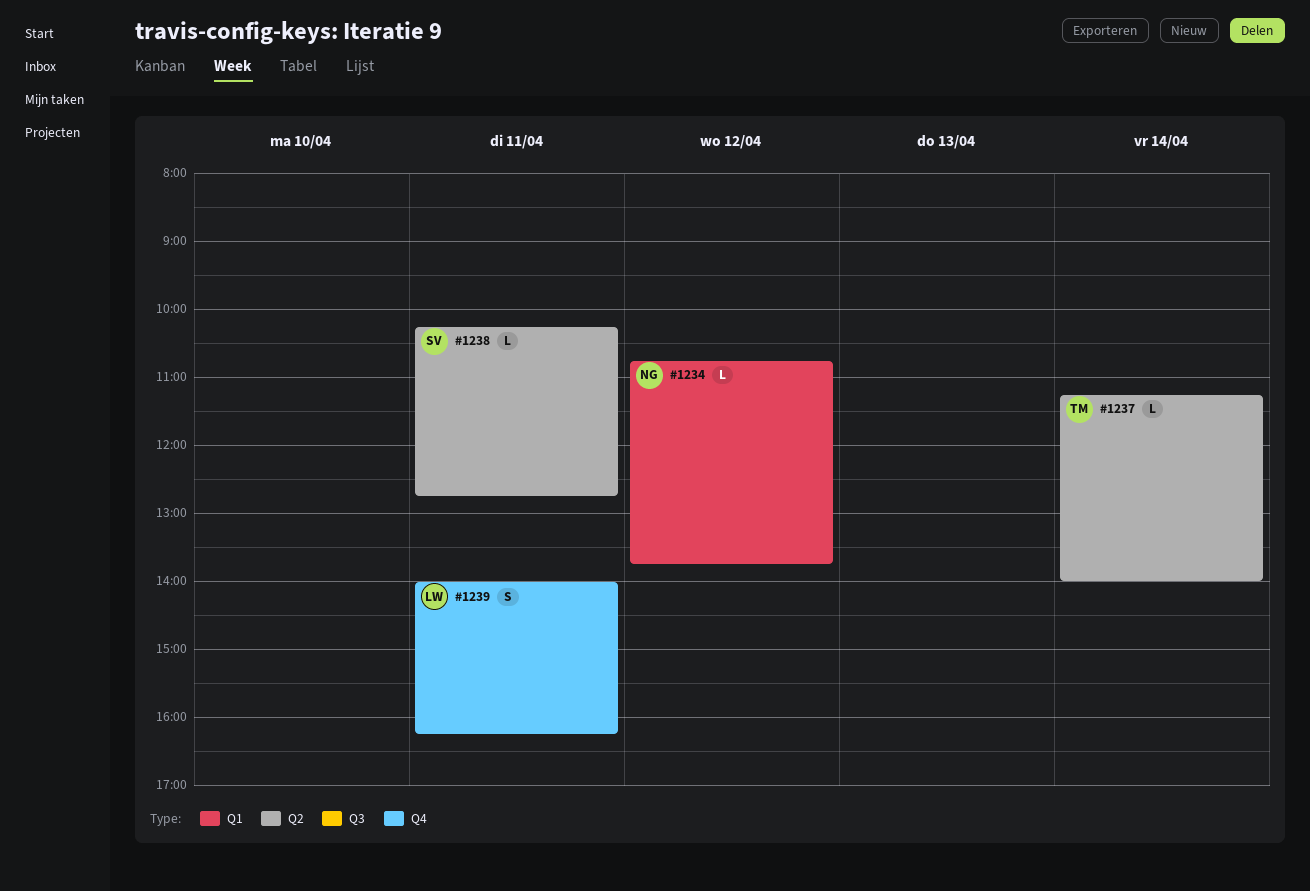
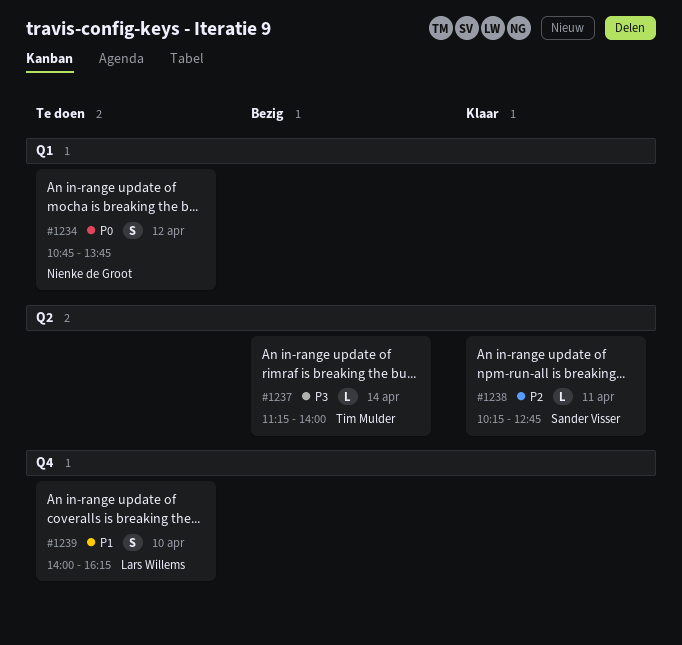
#1234, estimate: L -> S
#1239, day: Apr 11 -> Apr 10

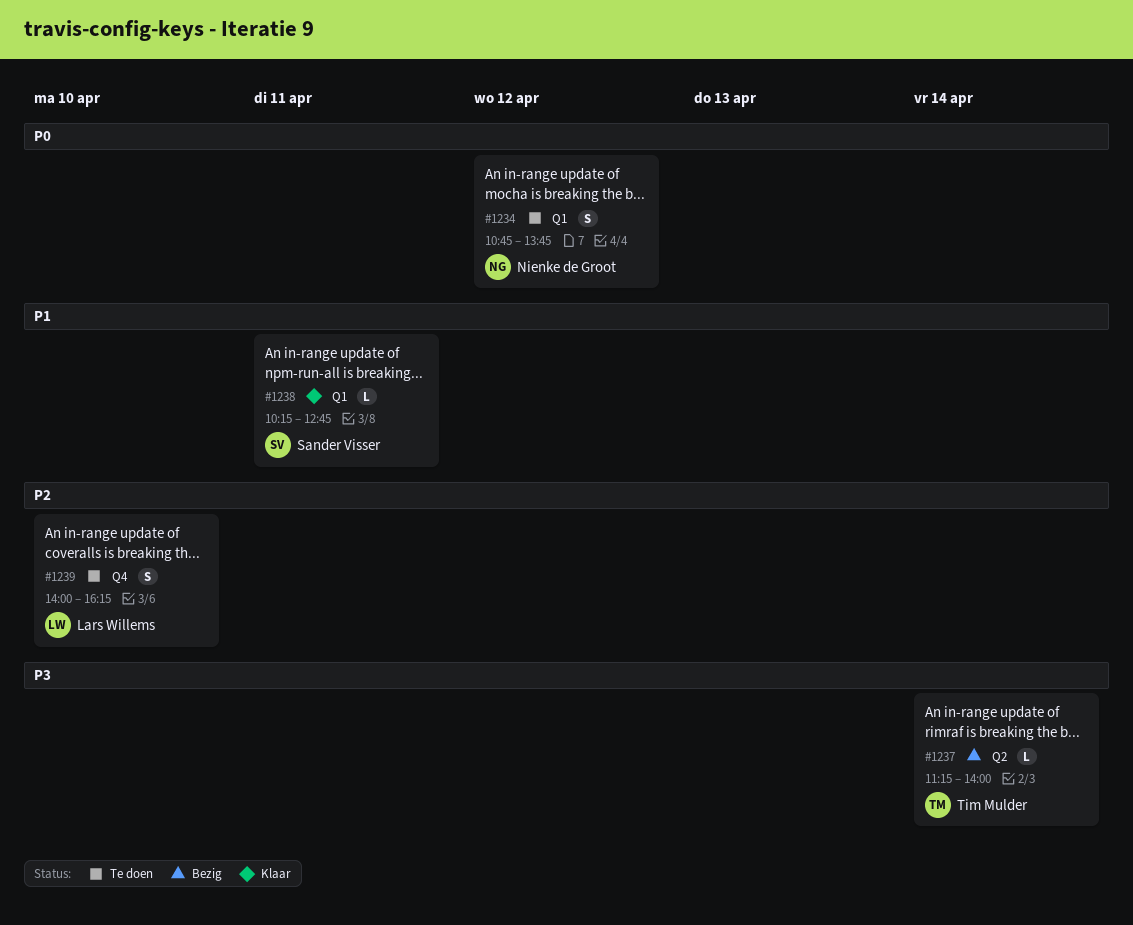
#1238, priority: P2 -> P1
#1238, label: Q2 -> Q1
#1239, priority: P1 -> P2

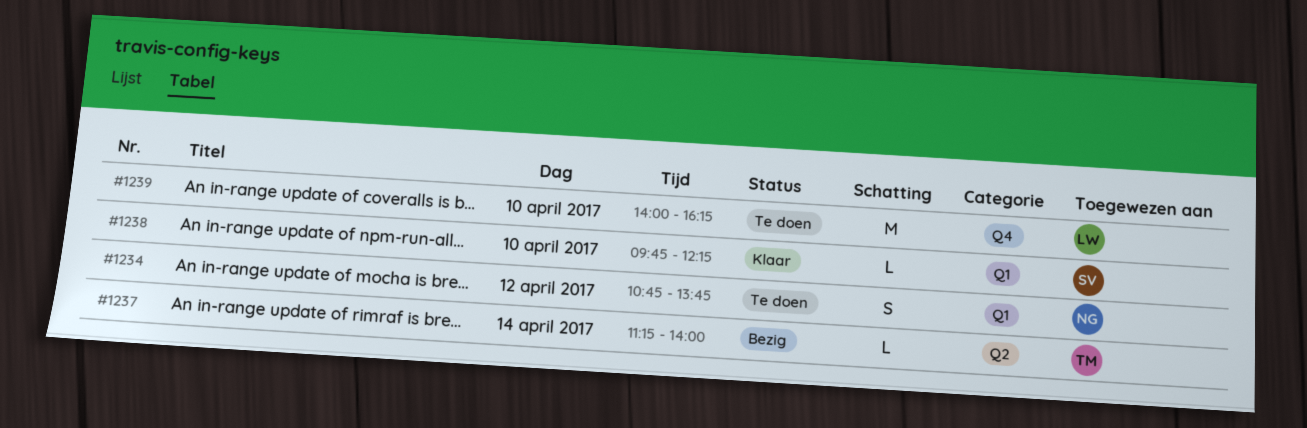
#1238, day: Apr 11 -> Apr 10
#1238, begins: 10:15 -> 09:45
#1238, ends: 12:45 -> 12:15
#1239, estimate: S -> M

